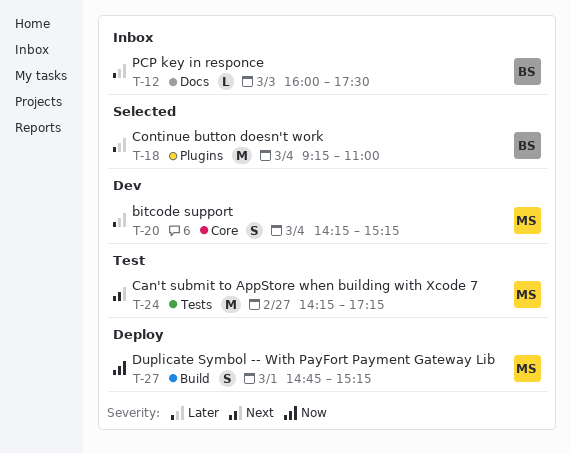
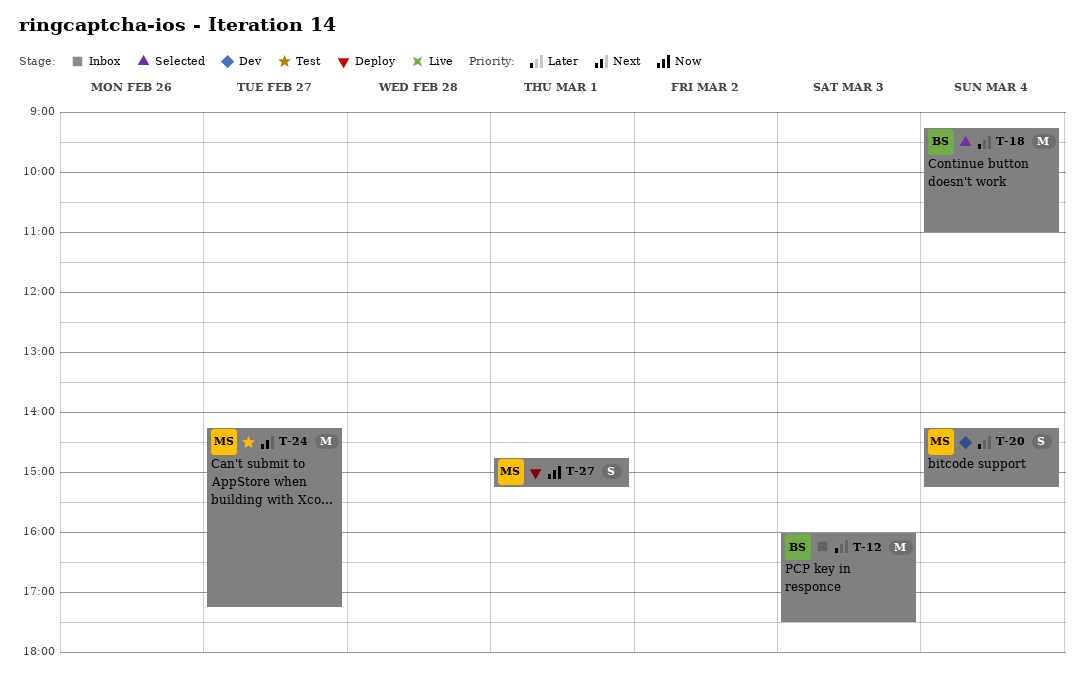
T-12, estimate: L -> M

